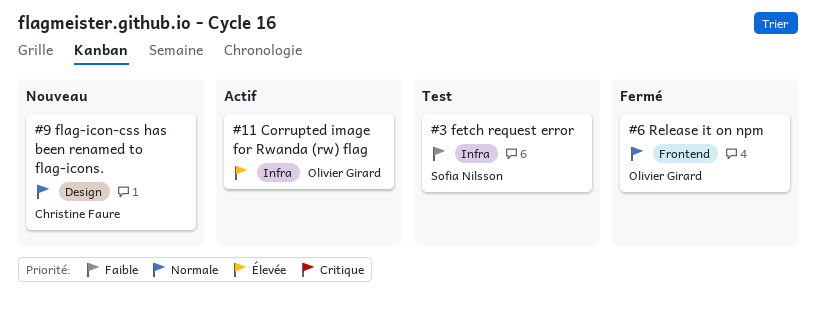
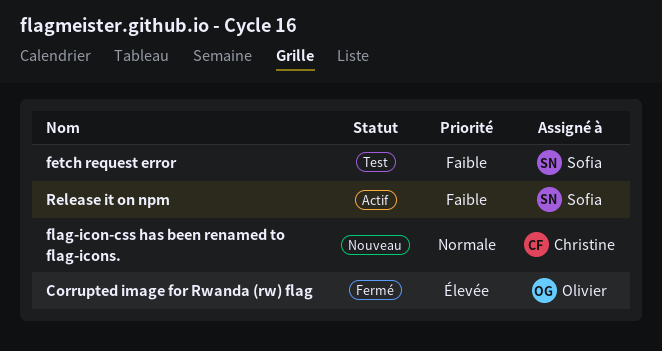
Corrupted image for Rwanda (rw) flag, status: Actif -> Fermé
Release it on npm, status: Fermé -> Actif
Release it on npm, owner: Olivier Girard -> Sofia Nilsson
Release it on npm, priority: Normale -> Faible

